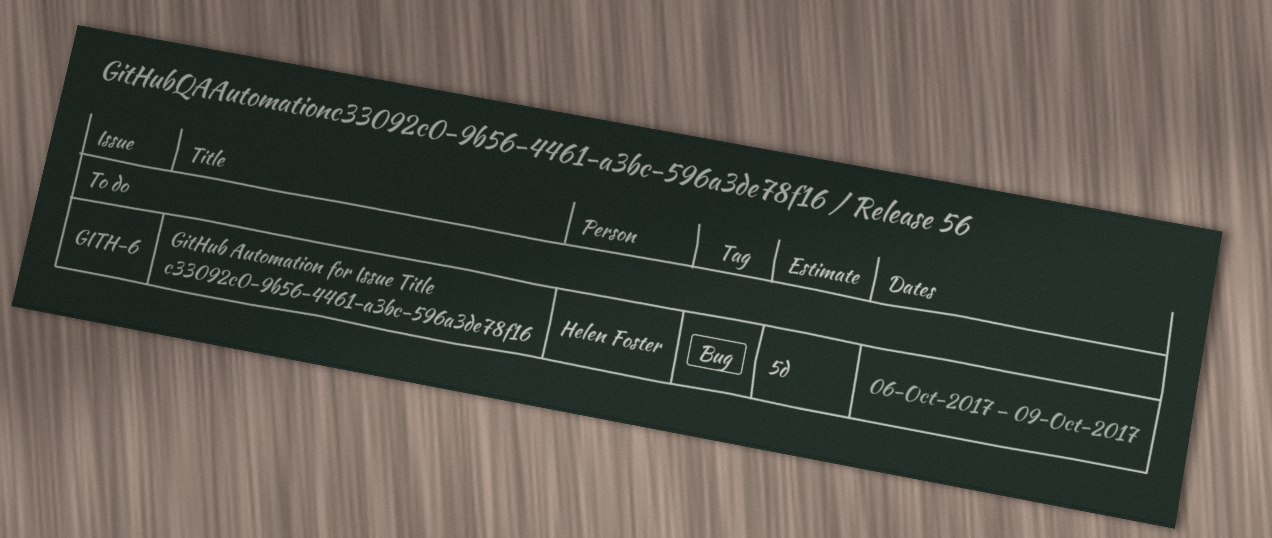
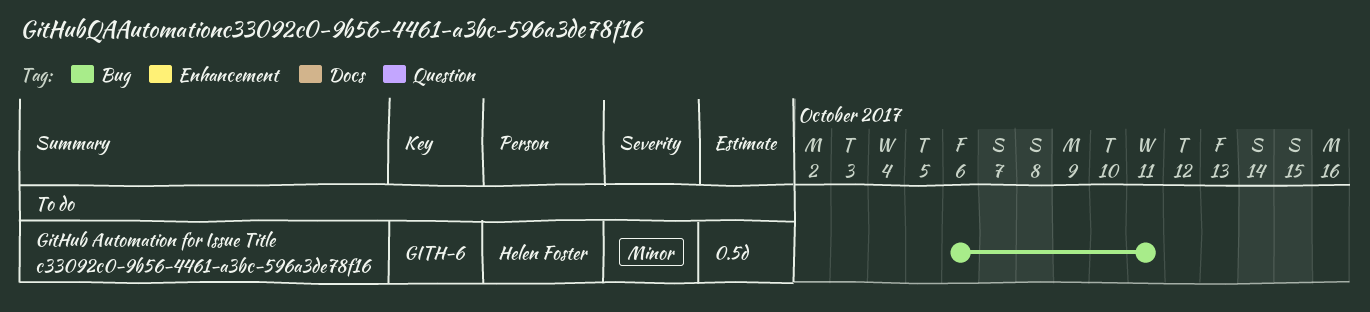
GITH-6, estimate: 5d -> 0.5d
GITH-6, due: Oct 9 -> Oct 11

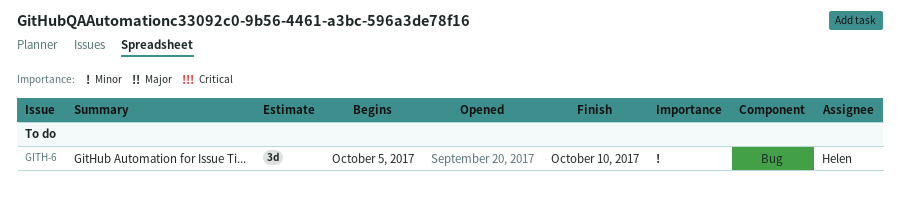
GITH-6, estimate: 0.5d -> 3d
GITH-6, start: Oct 6 -> Oct 5
GITH-6, due: Oct 11 -> Oct 10

